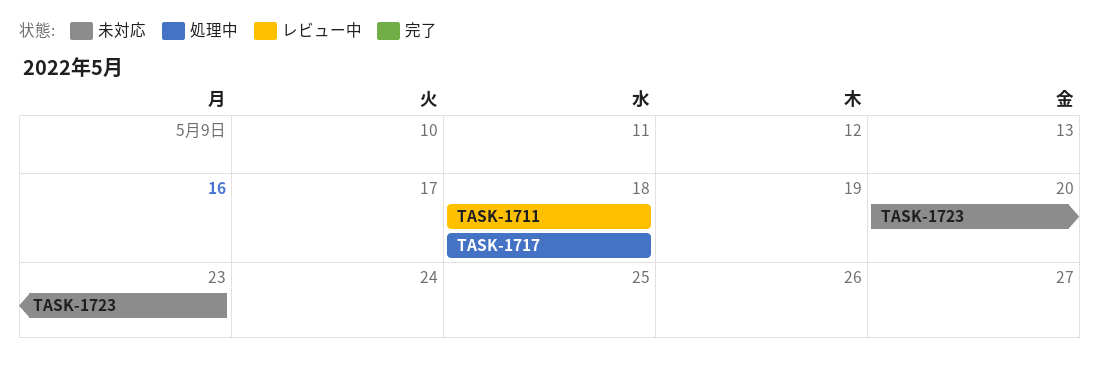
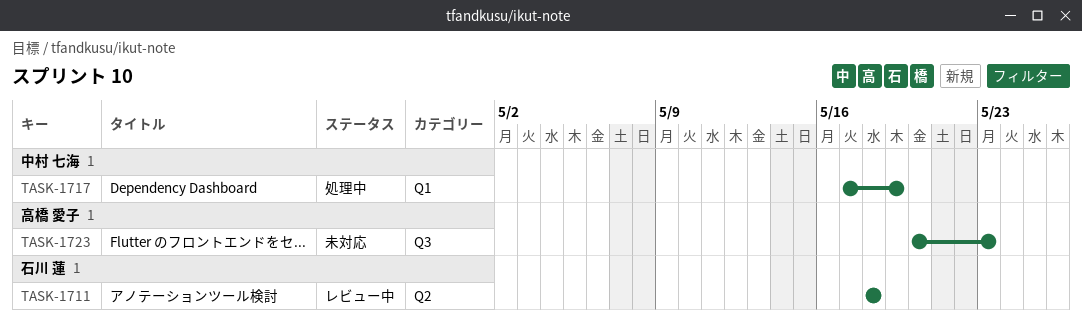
TASK-1717, start: May 18 -> May 17
TASK-1717, due: May 18 -> May 19

